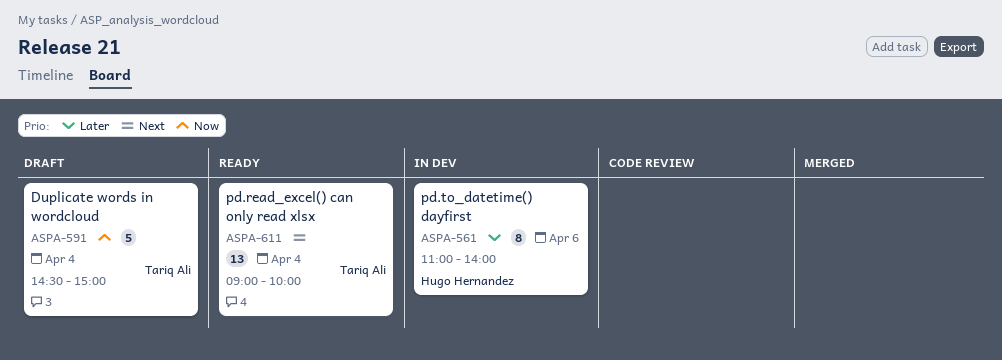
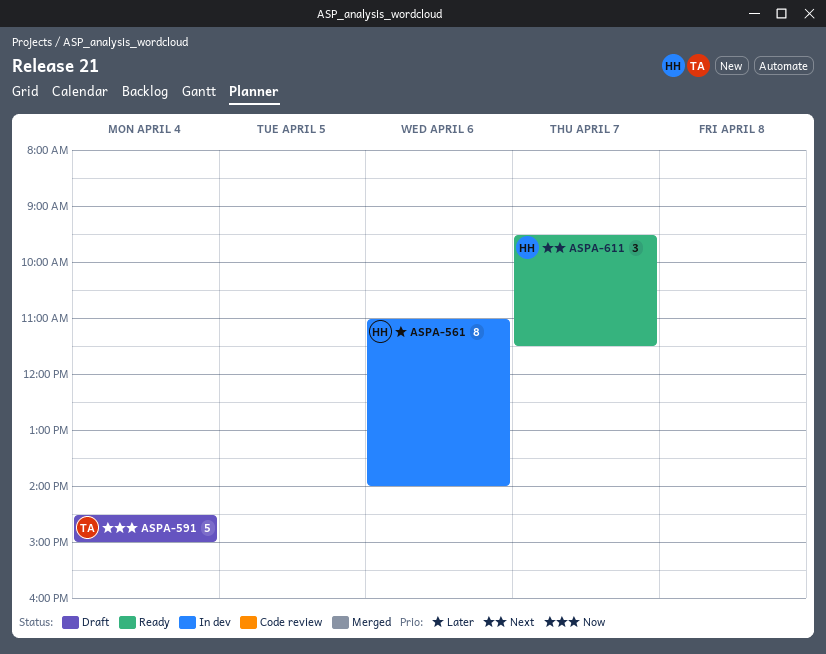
ASPA-611, owner: Tariq Ali -> Hugo Hernandez
ASPA-611, estimate: 13 -> 3
ASPA-611, day: Apr 4 -> Apr 7
ASPA-611, begins: 09:00 -> 09:30
ASPA-611, ends: 10:00 -> 11:30

